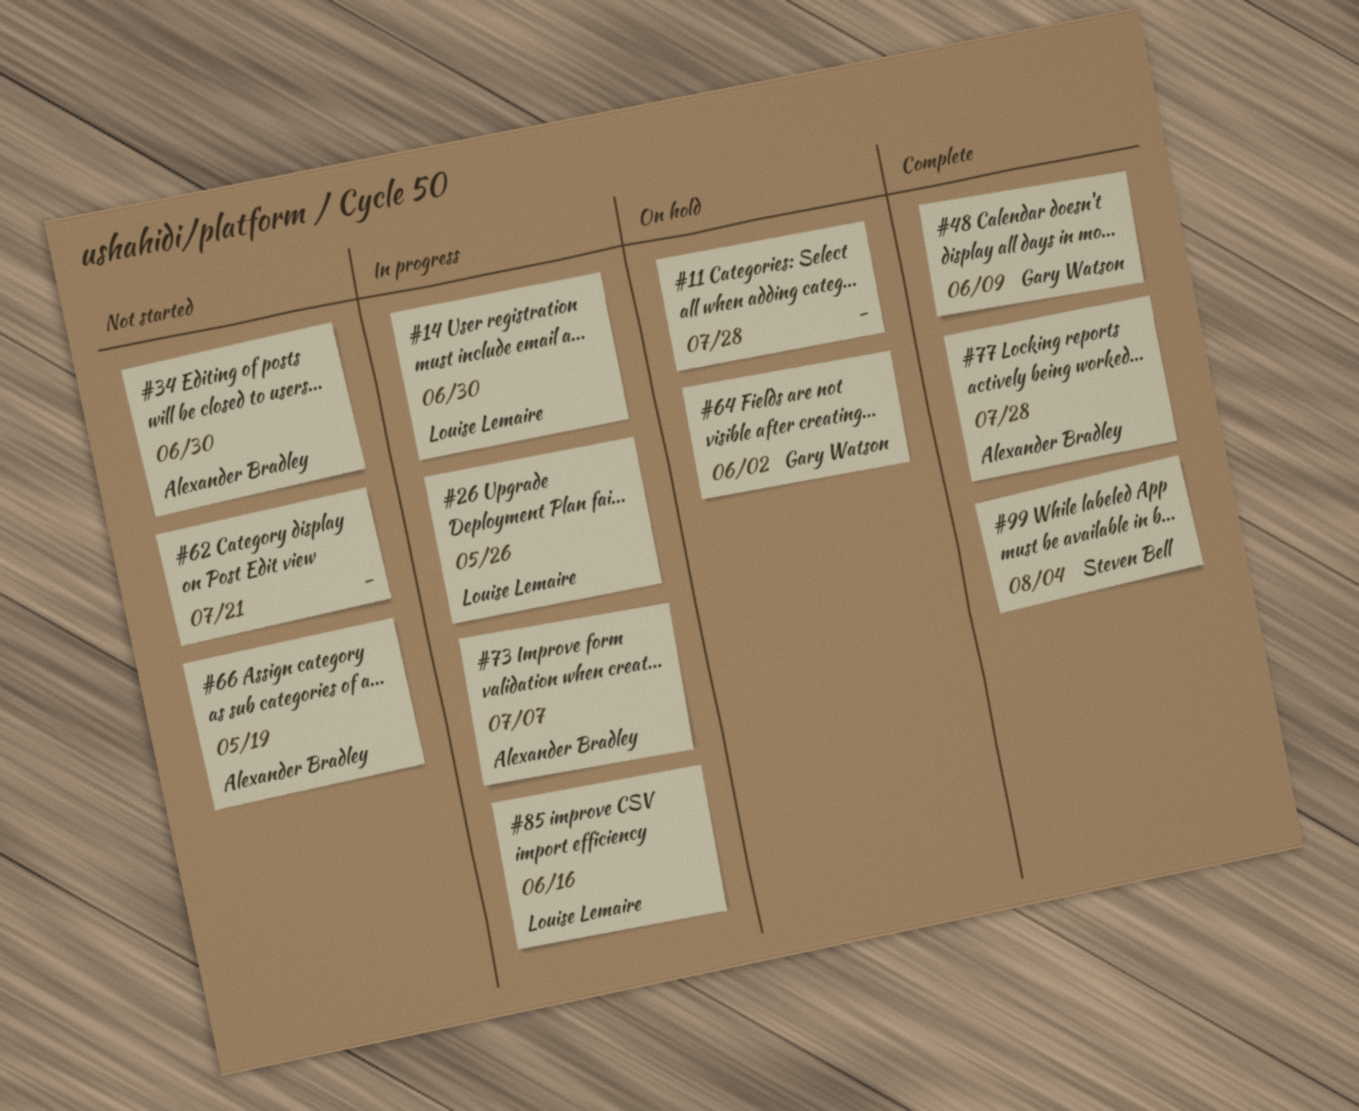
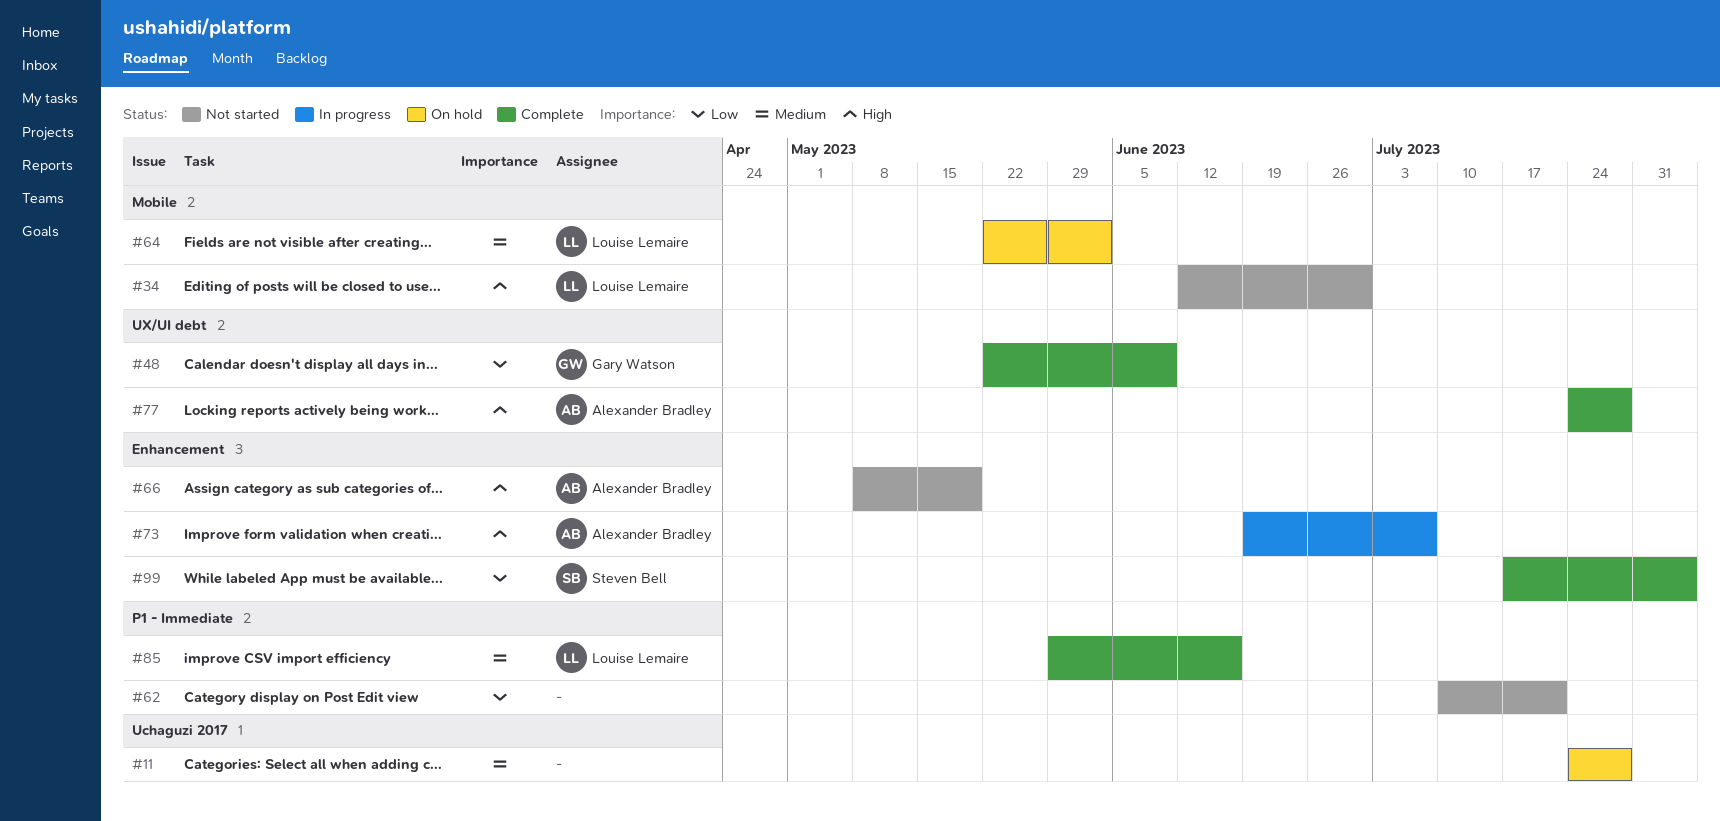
#14: present -> none
#26: present -> none
#34, owner: Alexander Bradley -> Louise Lemaire
#64, owner: Gary Watson -> Louise Lemaire
#85, status: In progress -> Complete

